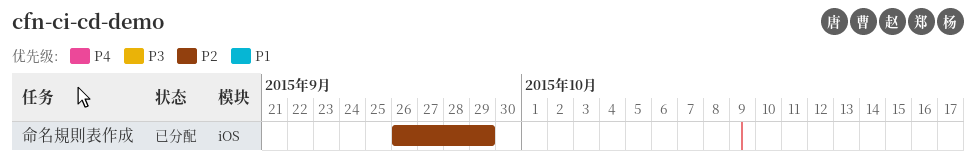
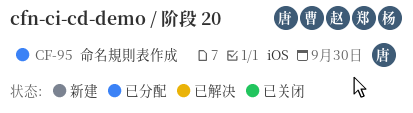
命名規則表作成, due: Sep 29 -> Sep 30

